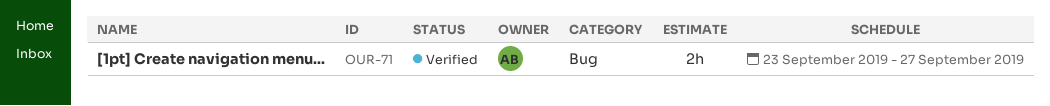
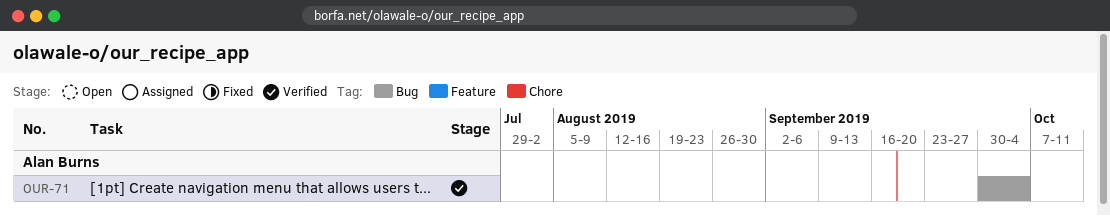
OUR-71, start: Sep 23 -> Sep 30
OUR-71, due: Sep 27 -> Oct 4

